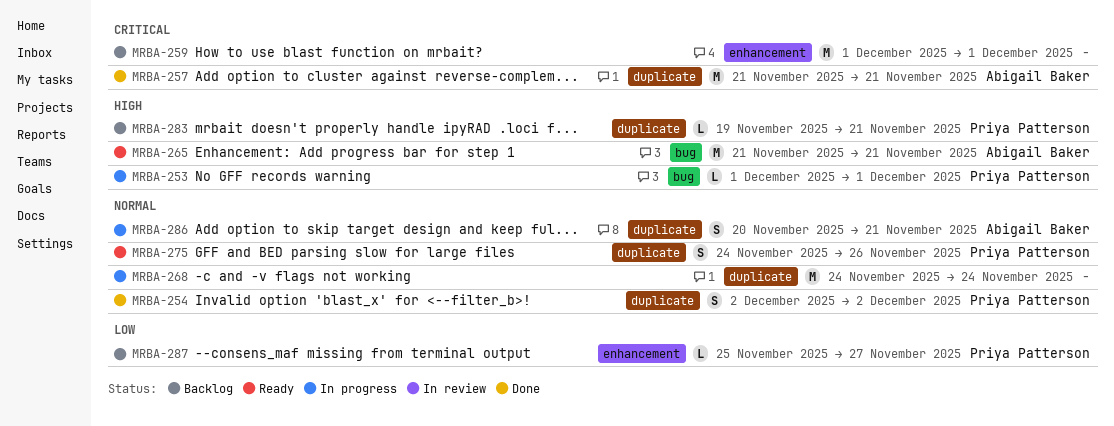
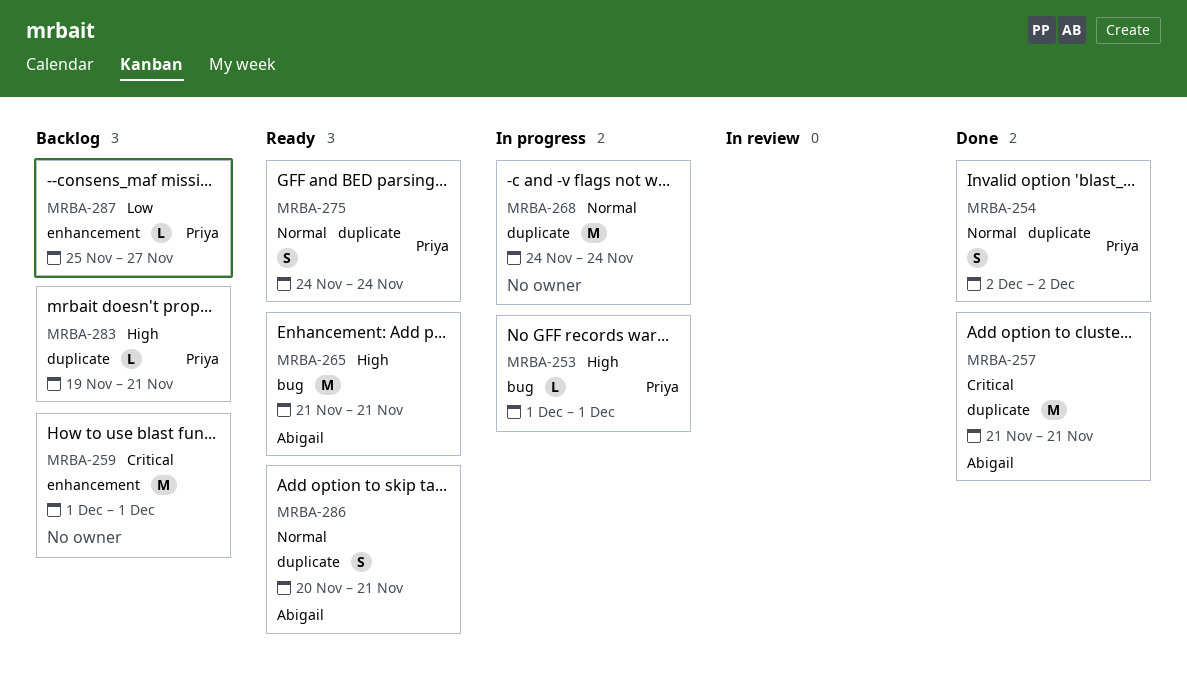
MRBA-275, due: Nov 26 -> Nov 24
MRBA-286, status: In progress -> Ready

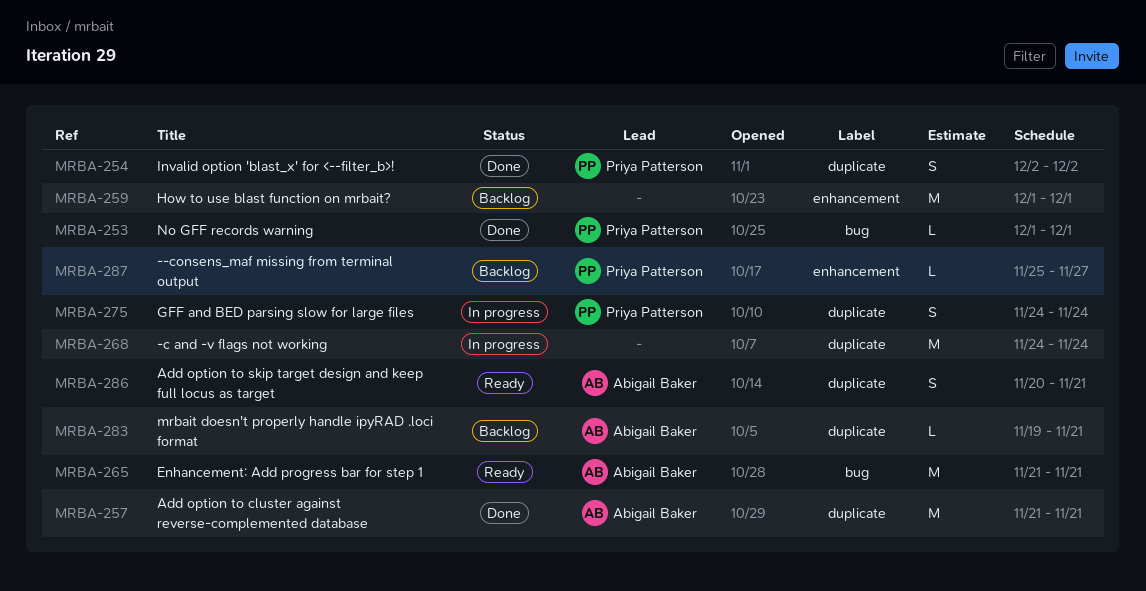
MRBA-253, status: In progress -> Done
MRBA-275, status: Ready -> In progress
MRBA-283, owner: Priya Patterson -> Abigail Baker

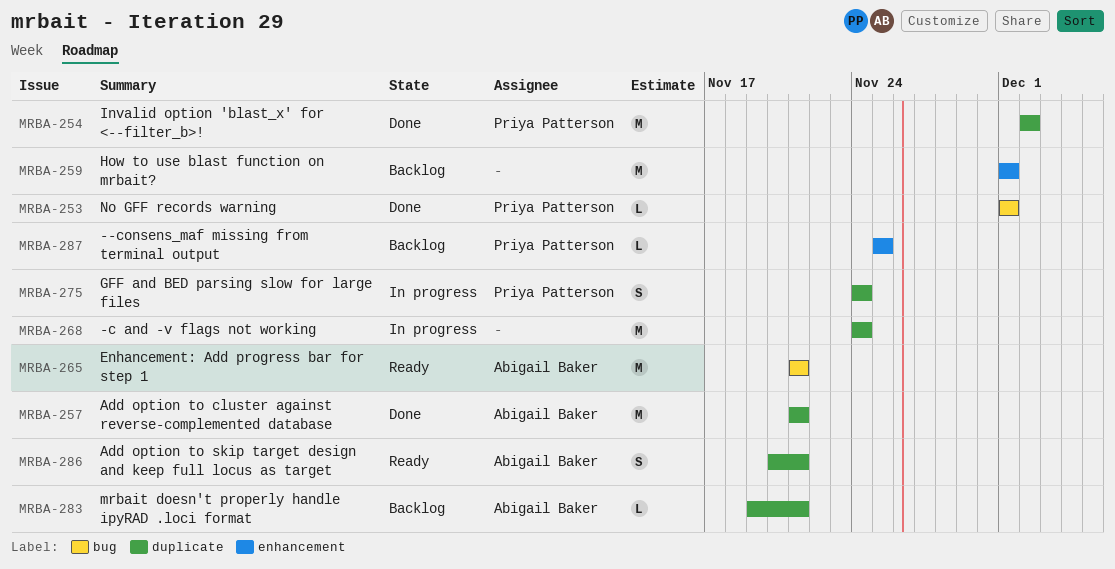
MRBA-254, estimate: S -> M
MRBA-287, due: Nov 27 -> Nov 25

